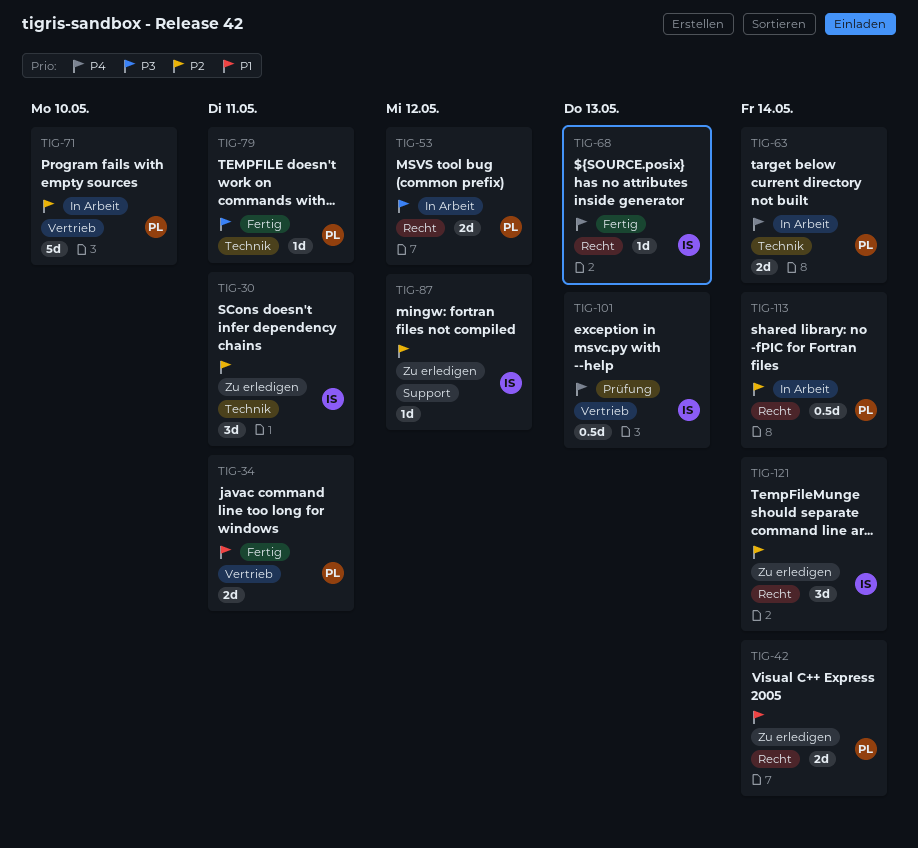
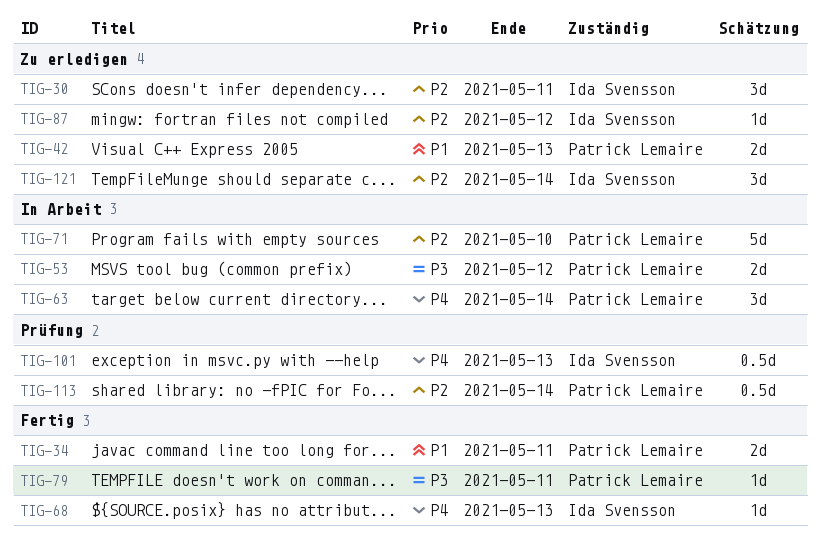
TIG-42, due: May 14 -> May 13
TIG-63, estimate: 2d -> 3d
TIG-113, status: In Arbeit -> Prüfung

